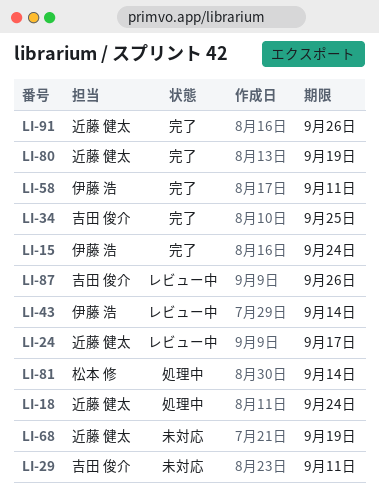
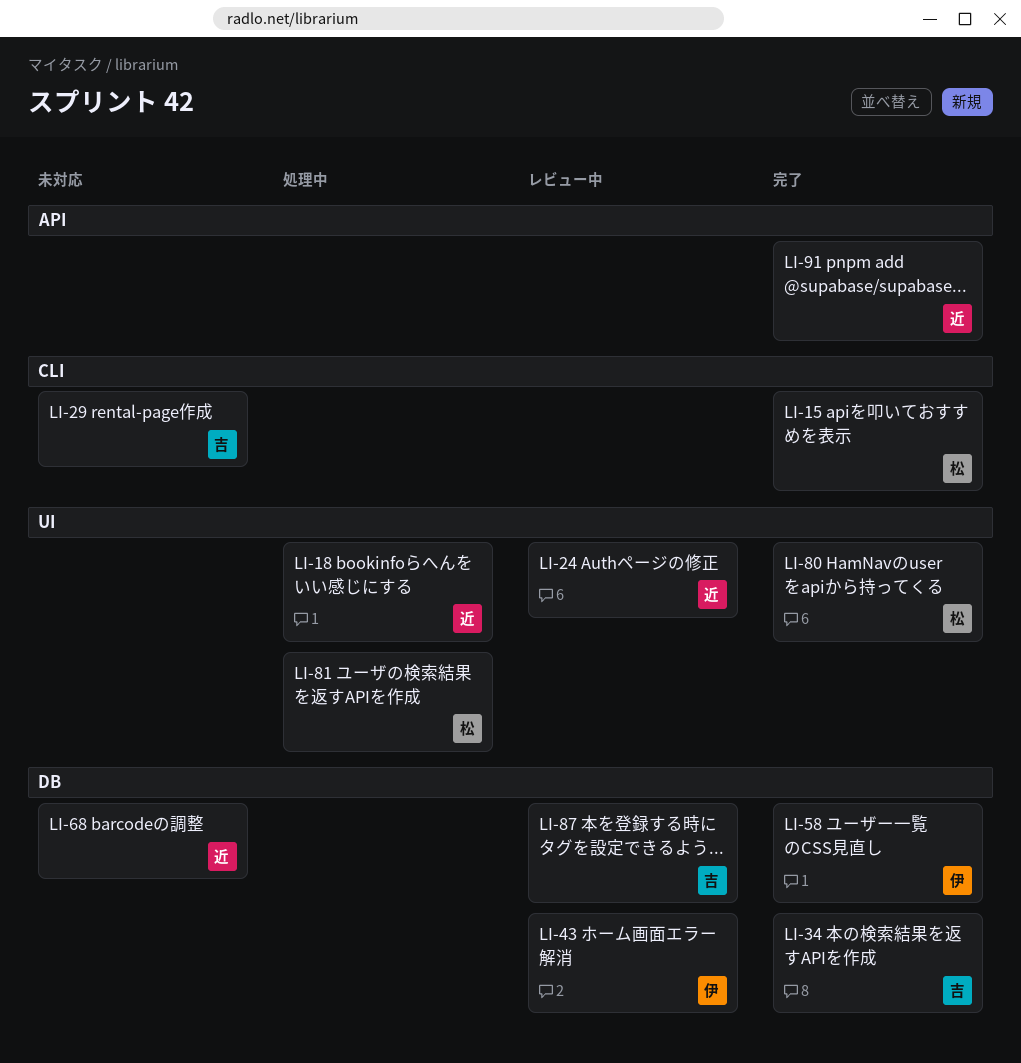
LI-15, owner: 伊藤 浩 -> 松本 修
LI-80, owner: 近藤 健太 -> 松本 修

